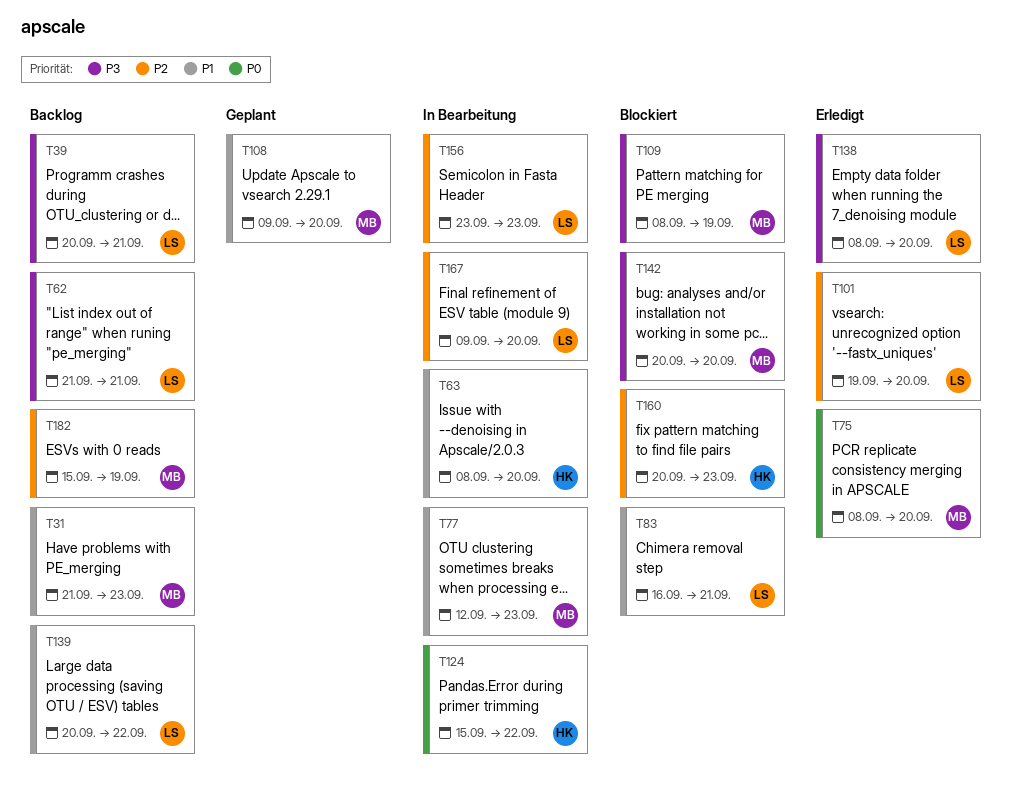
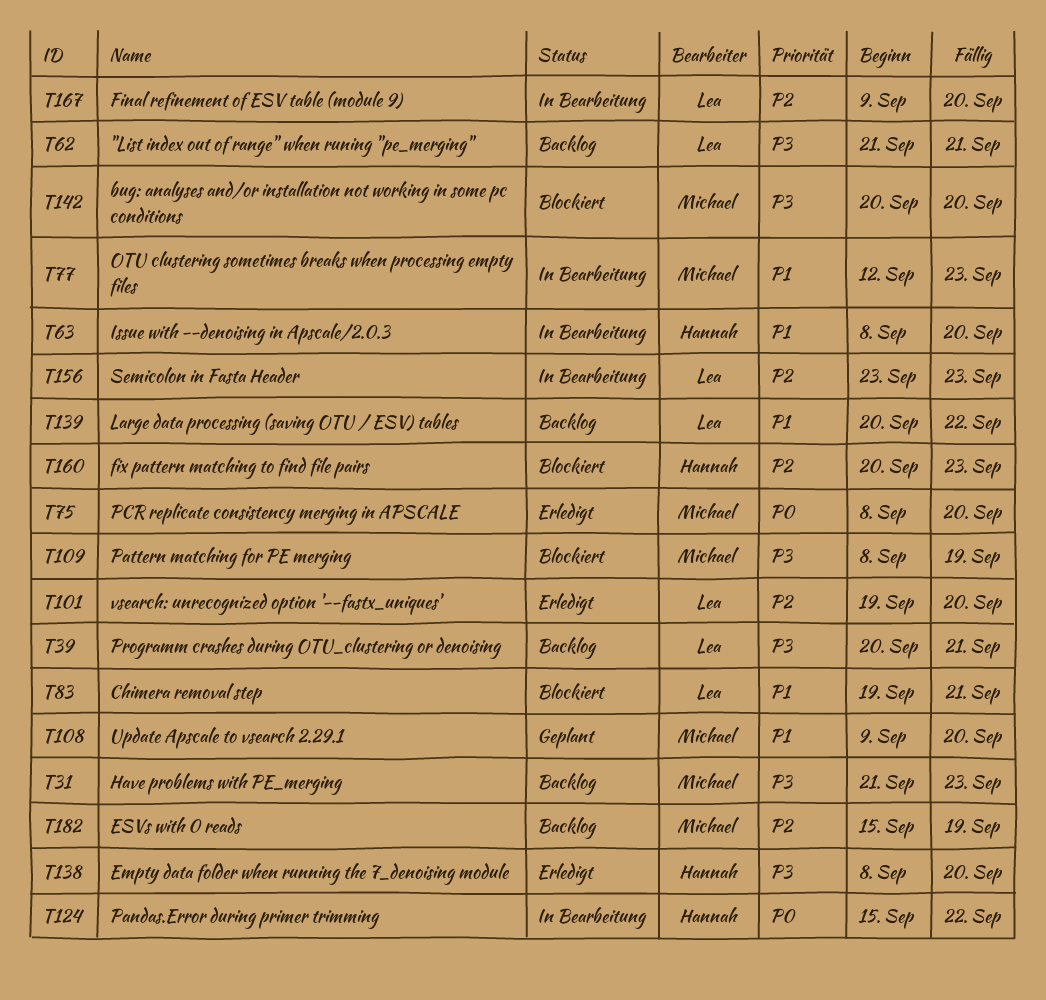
T31, priority: P1 -> P3
T83, start: Sep 16 -> Sep 19
T138, owner: Lea -> Hannah

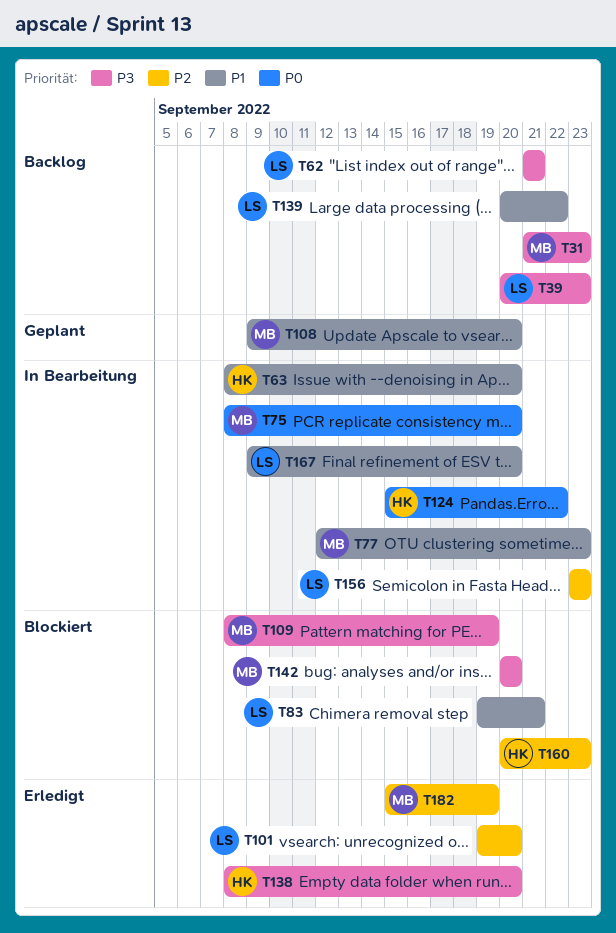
T39, due: Sep 21 -> Sep 23
T75, status: Erledigt -> In Bearbeitung
T167, priority: P2 -> P1
T182, status: Backlog -> Erledigt

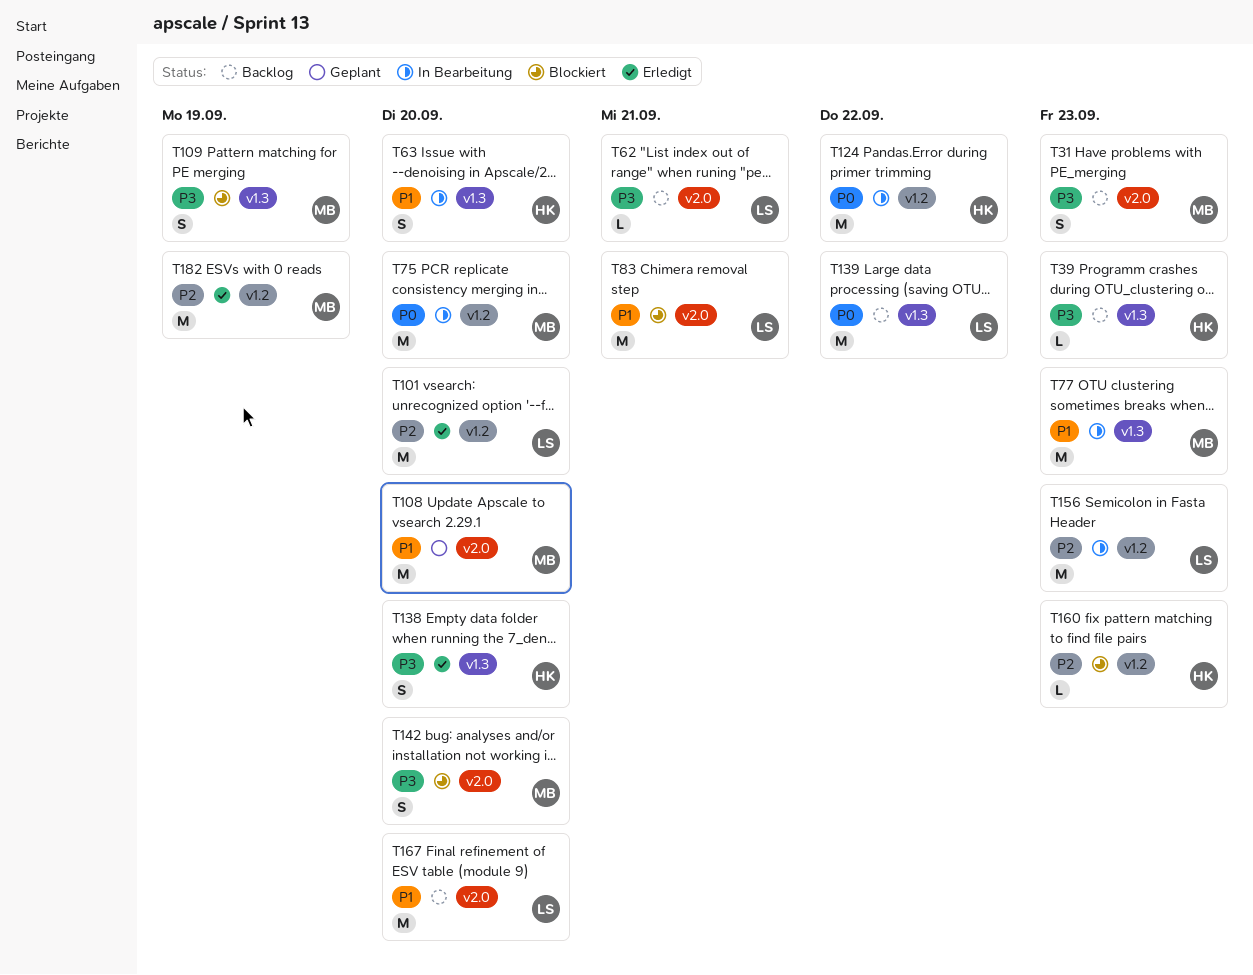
T39, owner: LS -> HK
T139, priority: P1 -> P0
T167, status: In Bearbeitung -> Backlog

